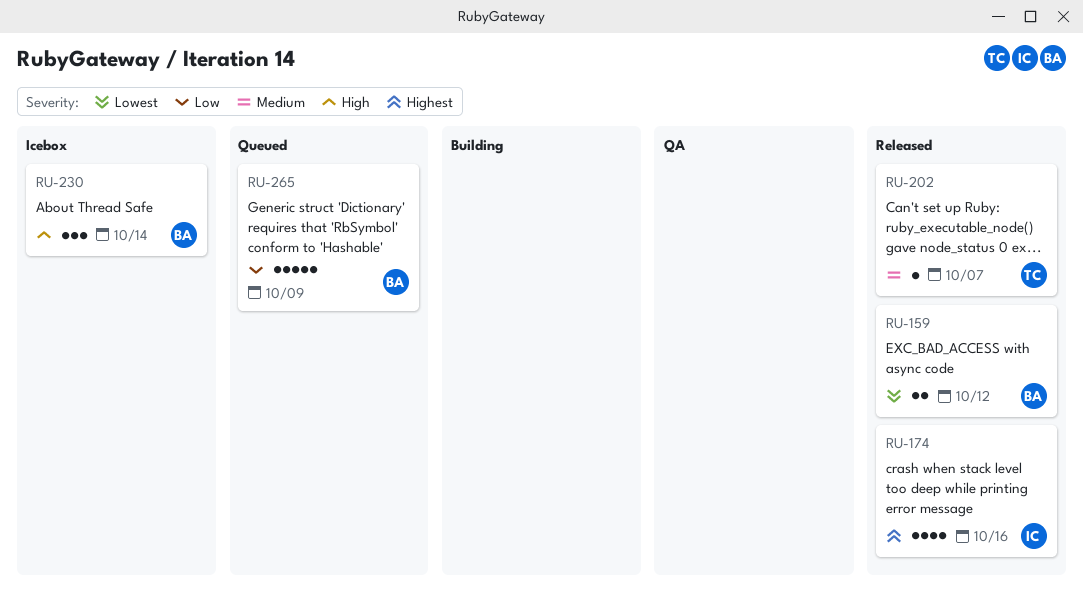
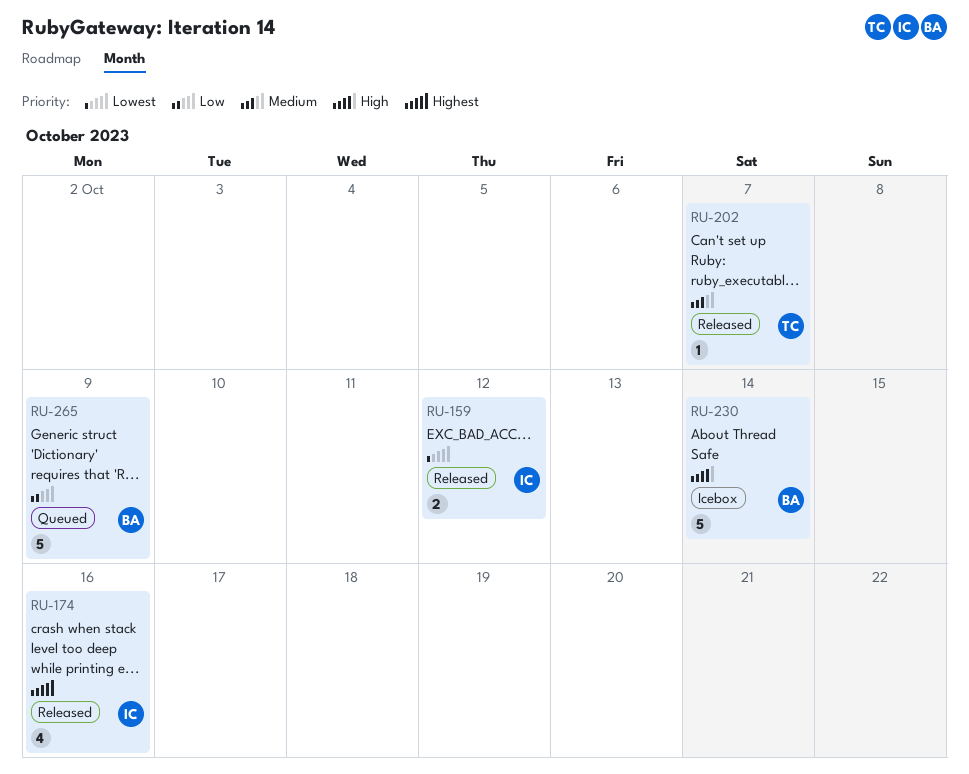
RU-159, owner: BA -> IC
RU-230, estimate: 3 -> 5

